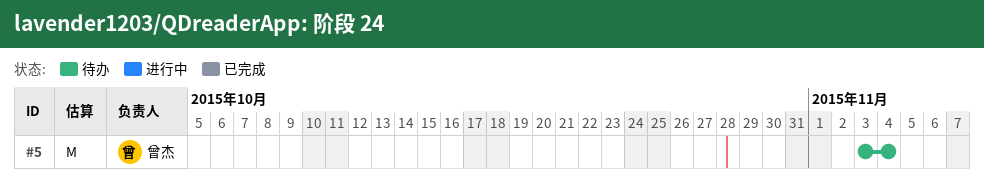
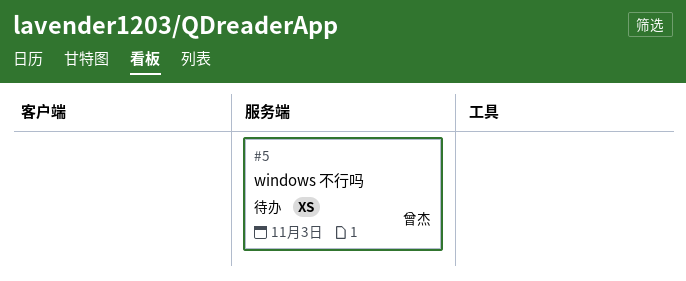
#5, estimate: M -> XS
#5, due: Nov 4 -> Nov 3

